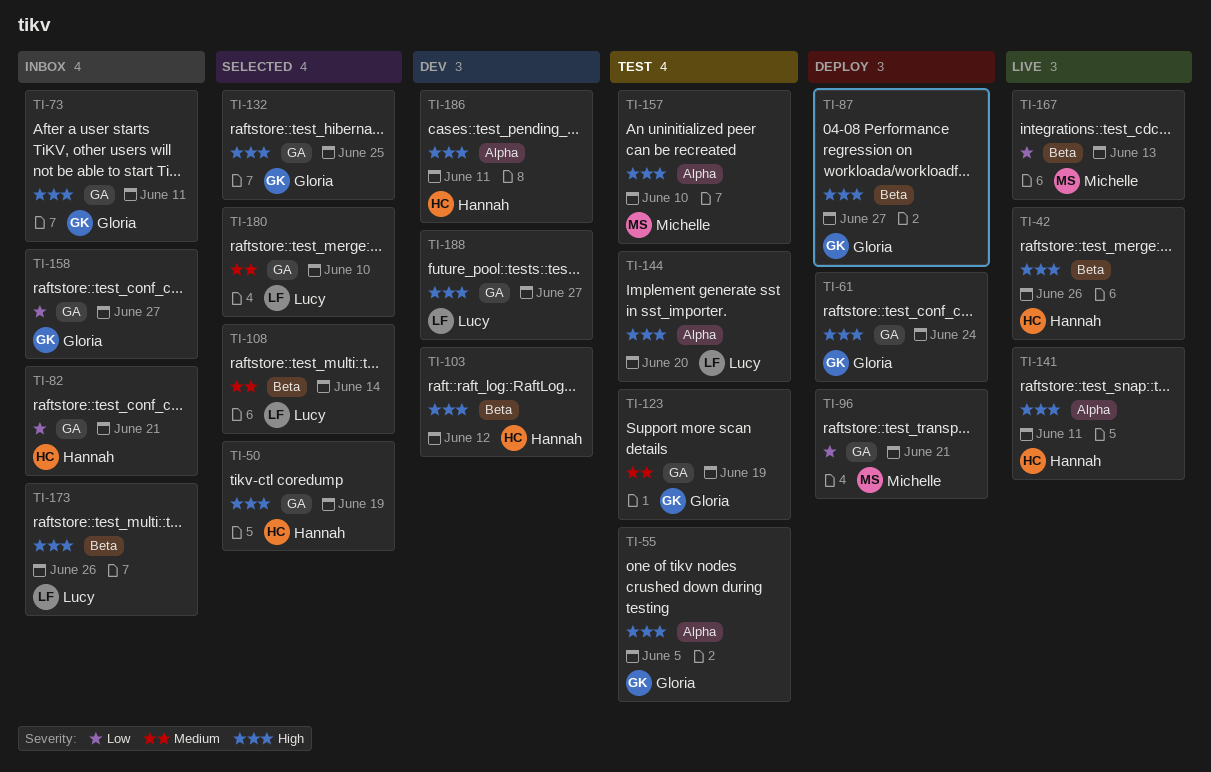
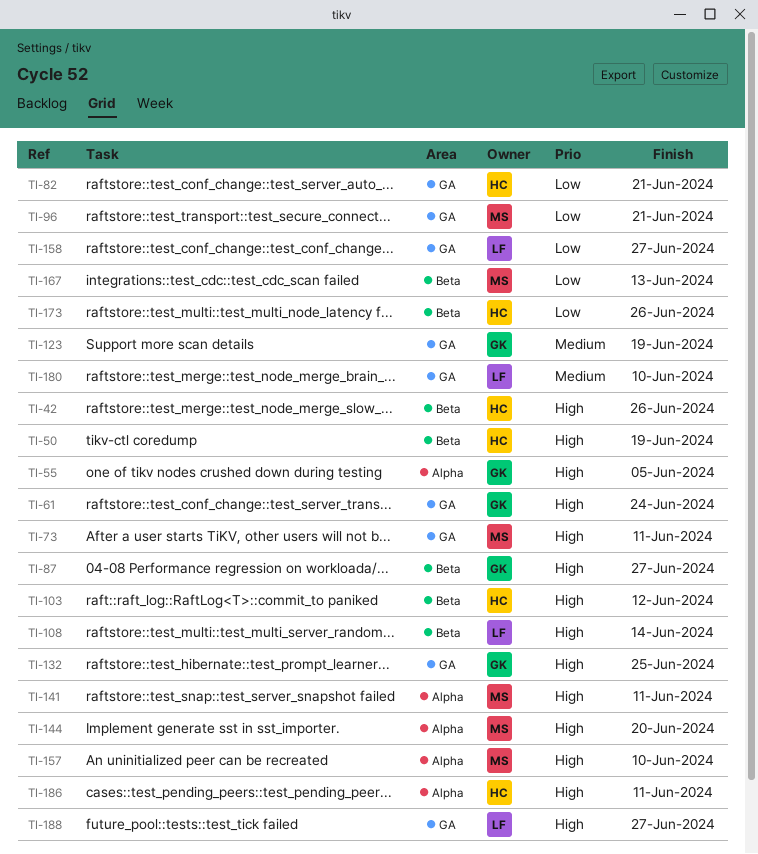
TI-50, label: GA -> Beta
TI-73, owner: Gloria -> Michelle
TI-108, priority: Medium -> High
TI-141, owner: Hannah -> Michelle
TI-144, owner: Lucy -> Michelle
TI-158, owner: Gloria -> Lucy
TI-173, owner: Lucy -> Hannah
TI-173, priority: High -> Low

